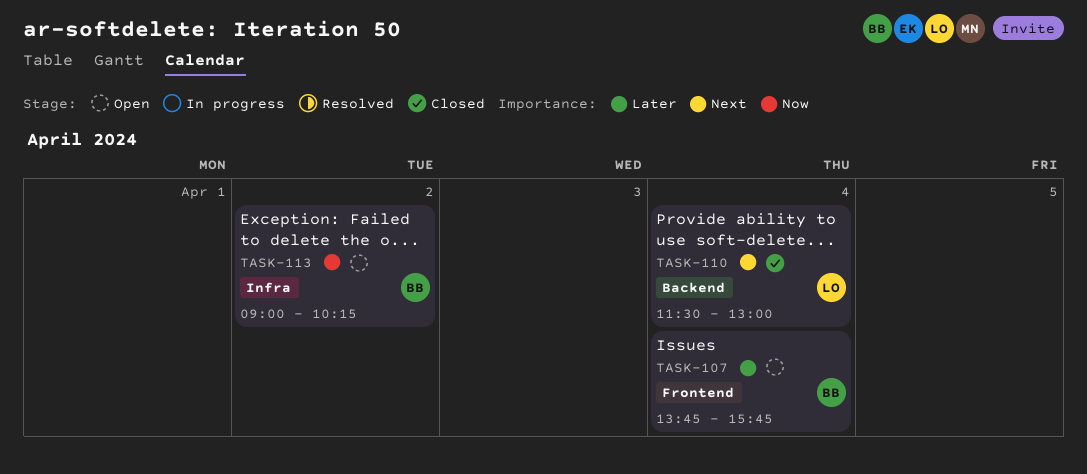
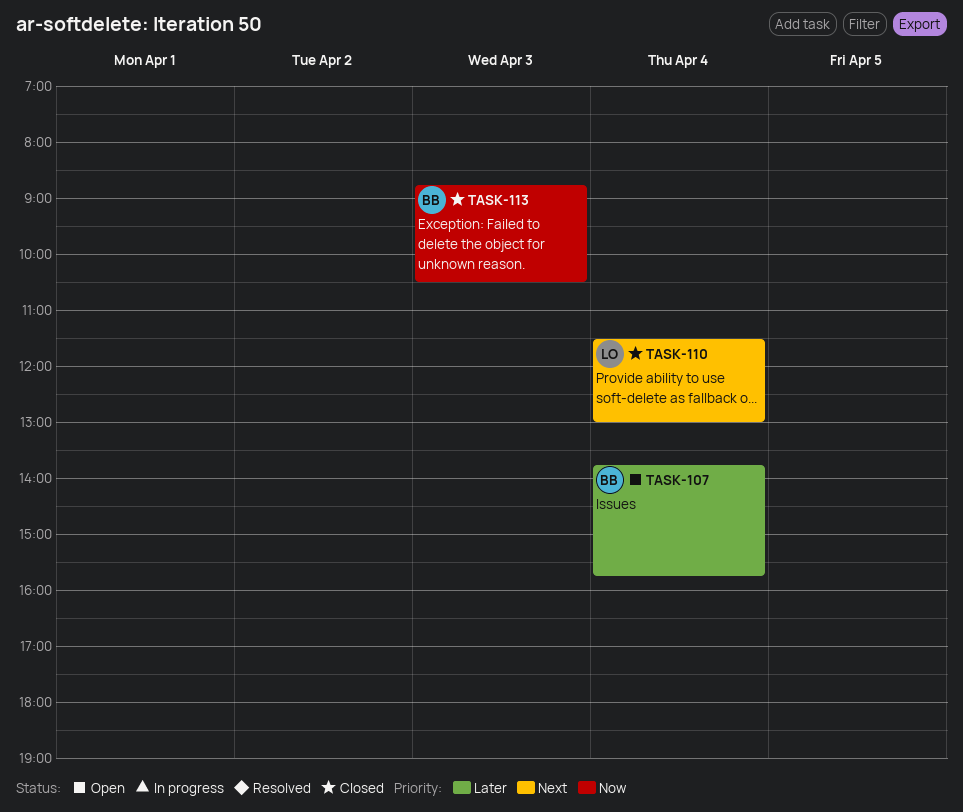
TASK-113, status: Open -> Closed
TASK-113, day: Apr 2 -> Apr 3
TASK-113, begins: 09:00 -> 08:45
TASK-113, ends: 10:15 -> 10:30

